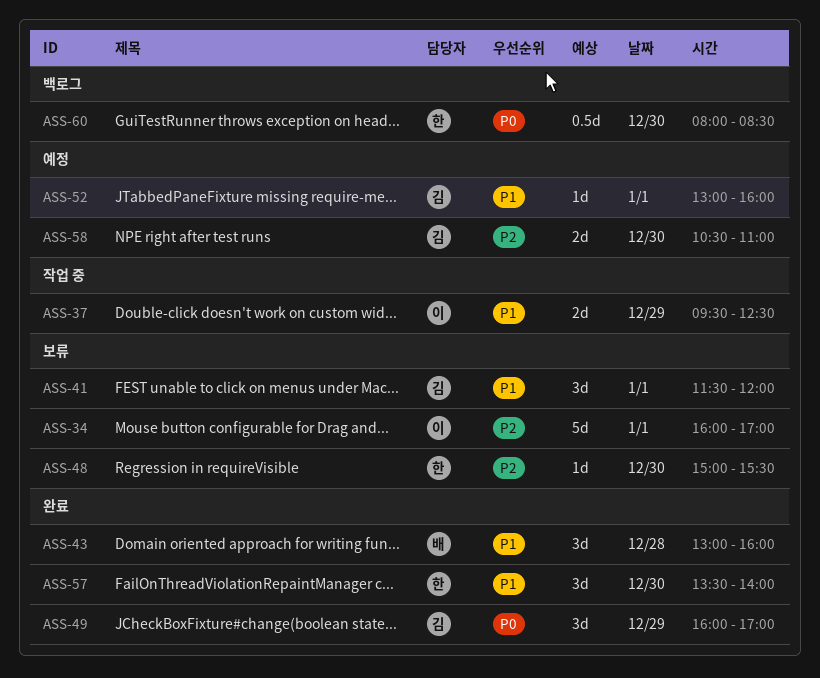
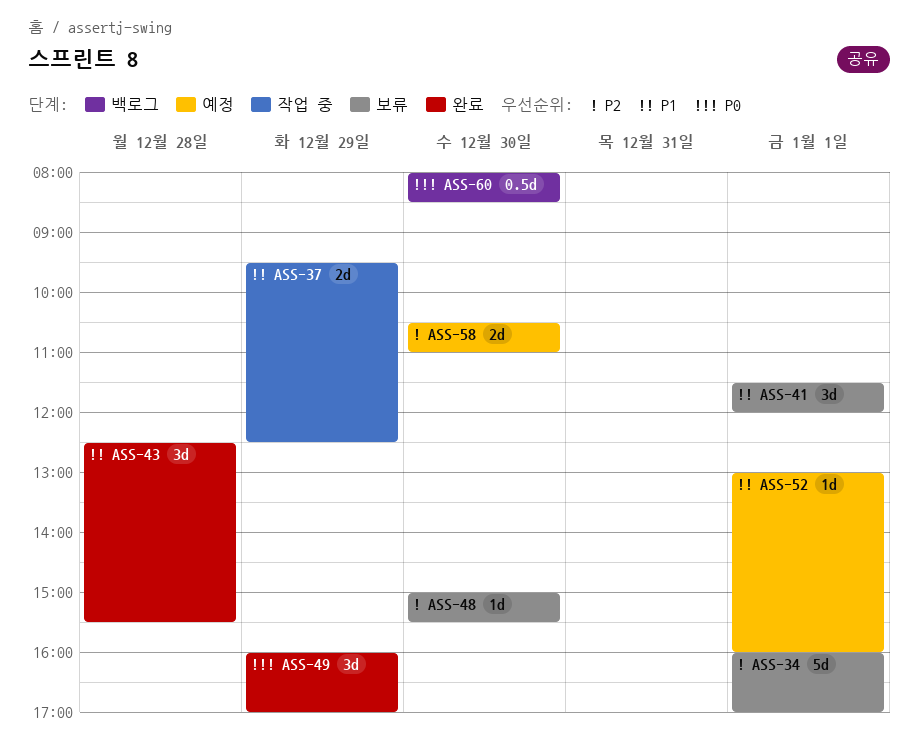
ASS-43, begins: 13:00 -> 12:30
ASS-43, ends: 16:00 -> 15:30
ASS-57: present -> none

